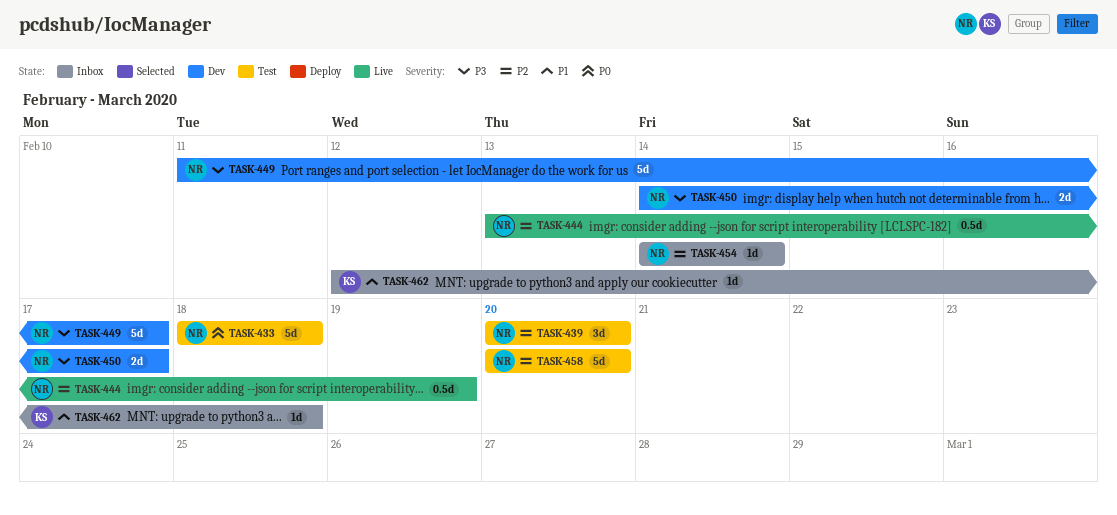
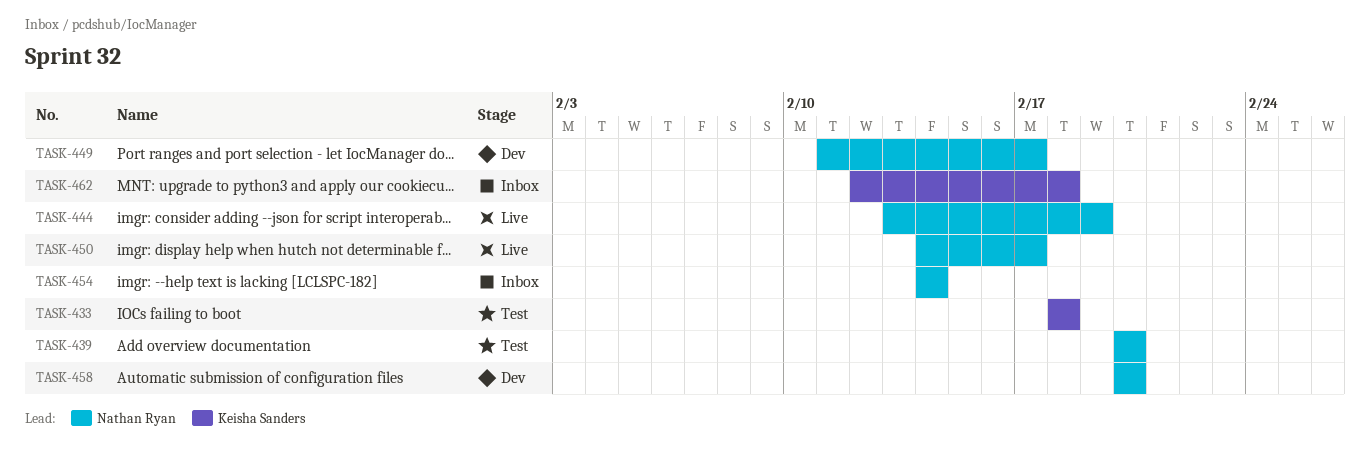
TASK-433, owner: Nathan Ryan -> Keisha Sanders
TASK-450, status: Dev -> Live
TASK-458, status: Test -> Dev

